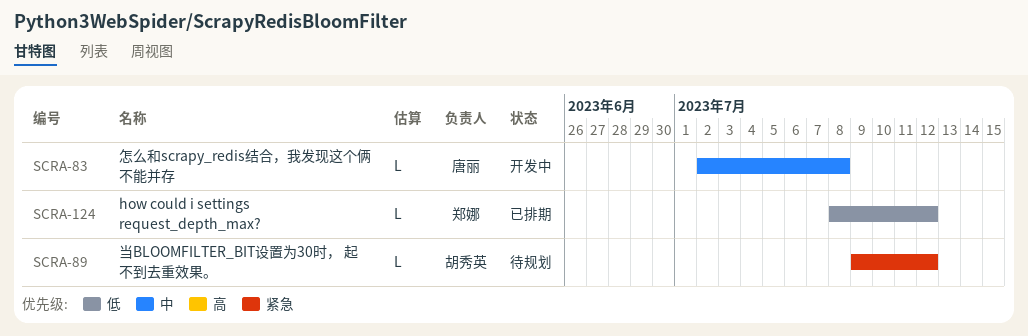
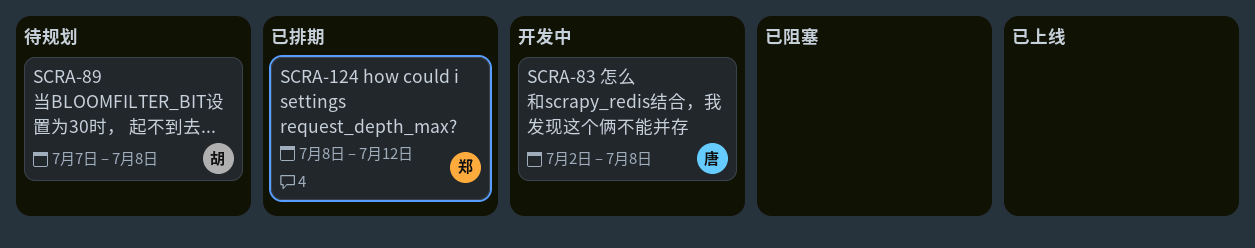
SCRA-89, start: Jul 9 -> Jul 7
SCRA-89, due: Jul 12 -> Jul 8

